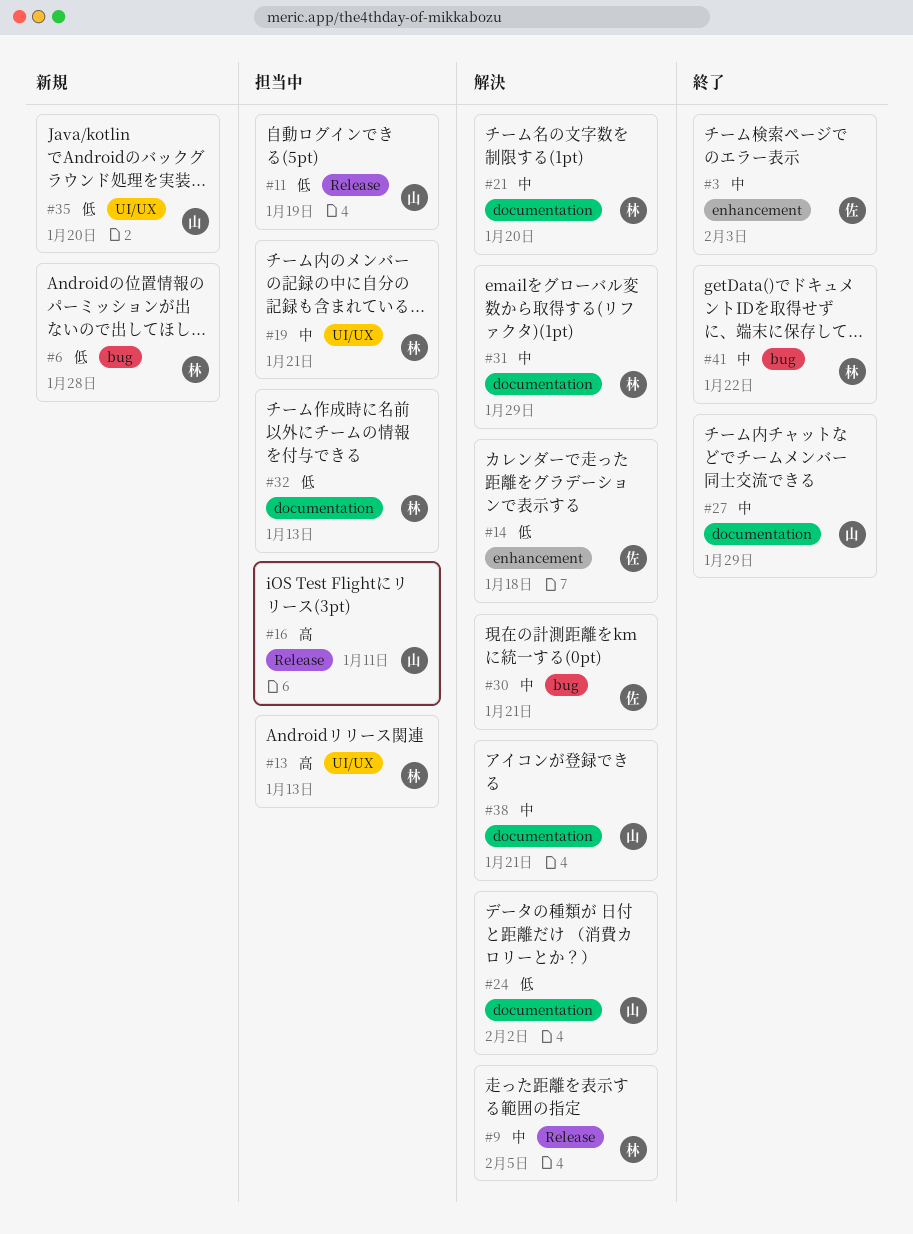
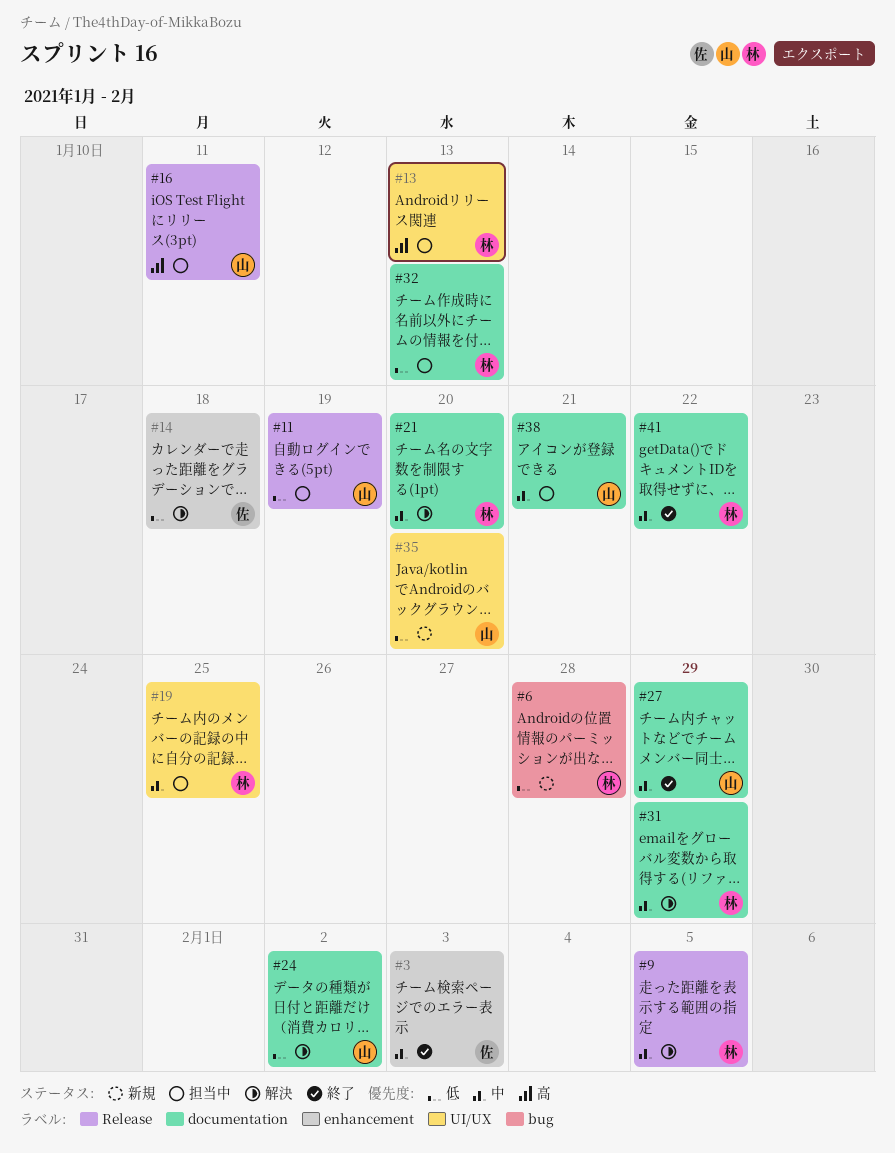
#19, due: Jan 21 -> Jan 25
#30: present -> none
#38, status: 解決 -> 担当中
#41, label: bug -> documentation

